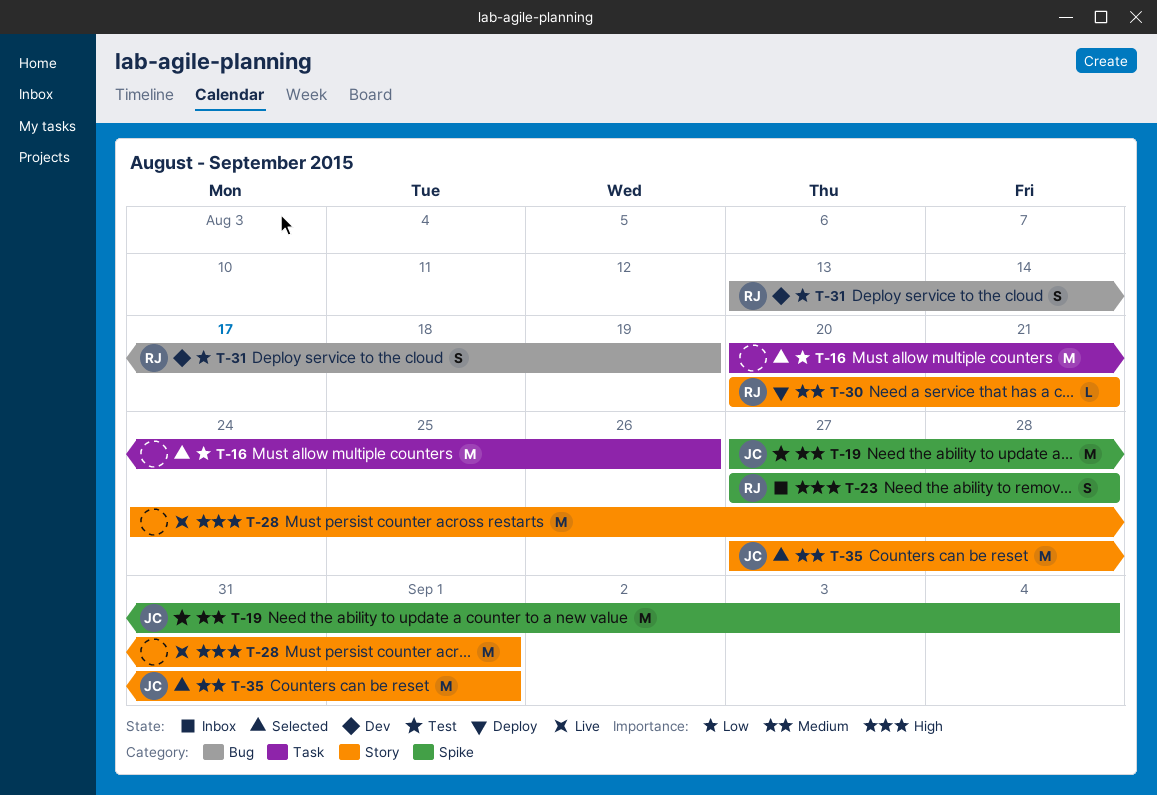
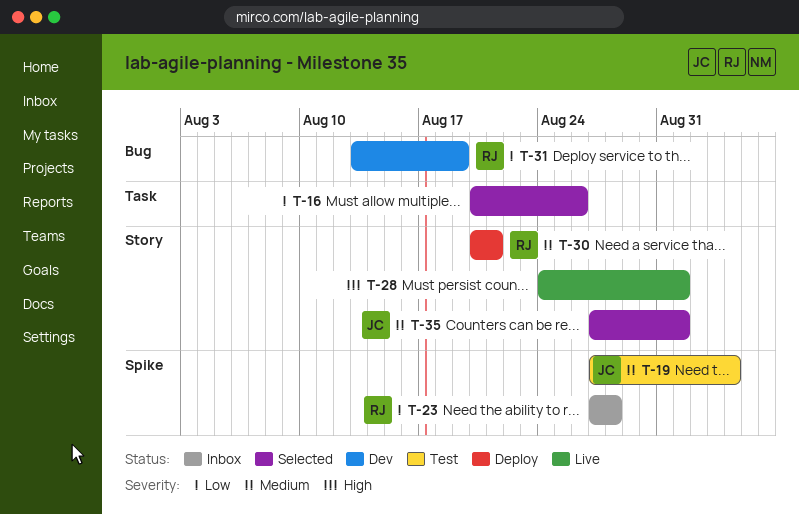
T-23, priority: High -> Low

